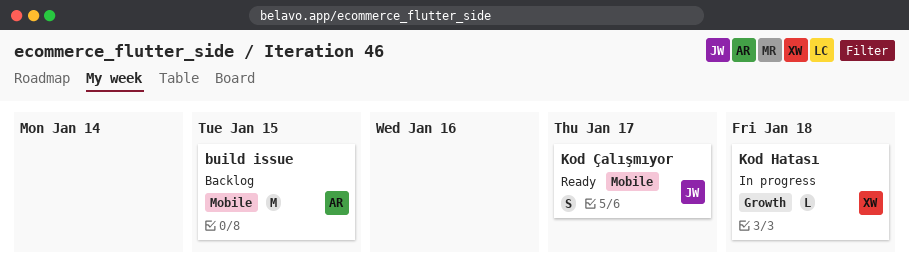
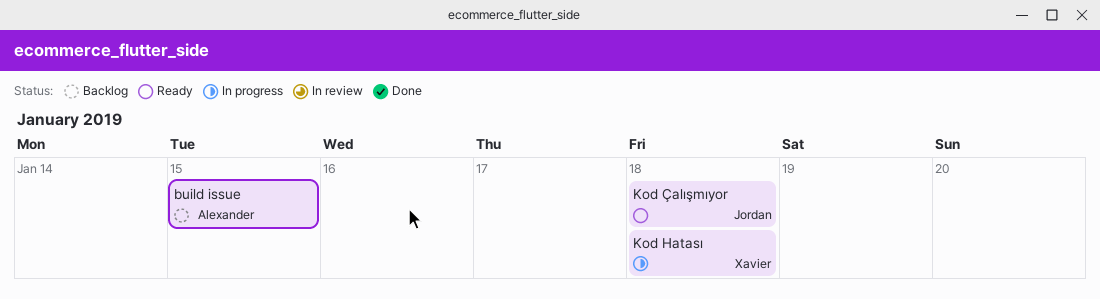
Kod Çalışmıyor, due: Jan 17 -> Jan 18

